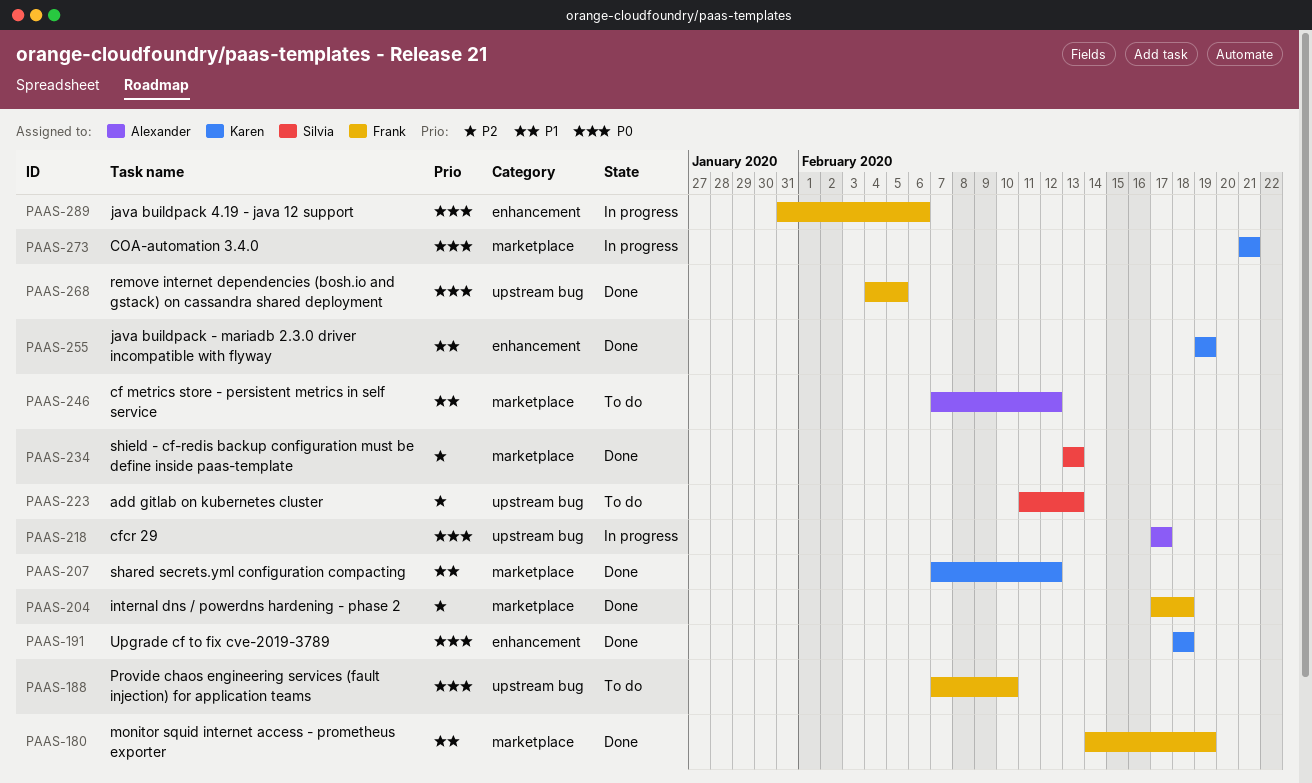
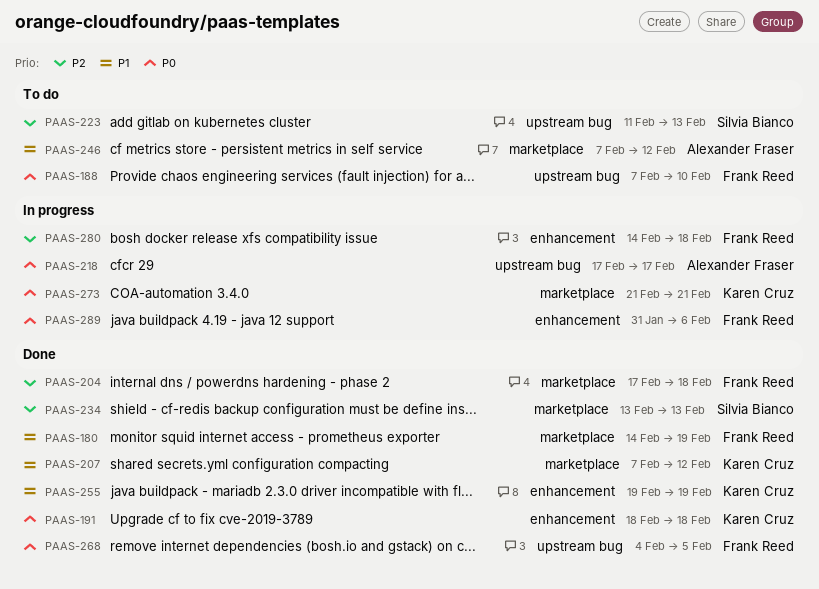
PAAS-280: none -> present

